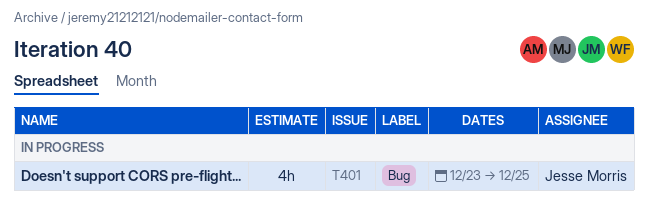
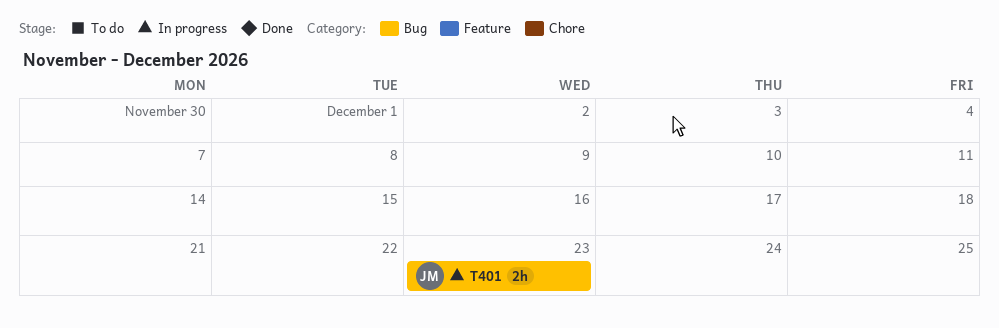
T401, estimate: 4h -> 2h
T401, due: Dec 25 -> Dec 23

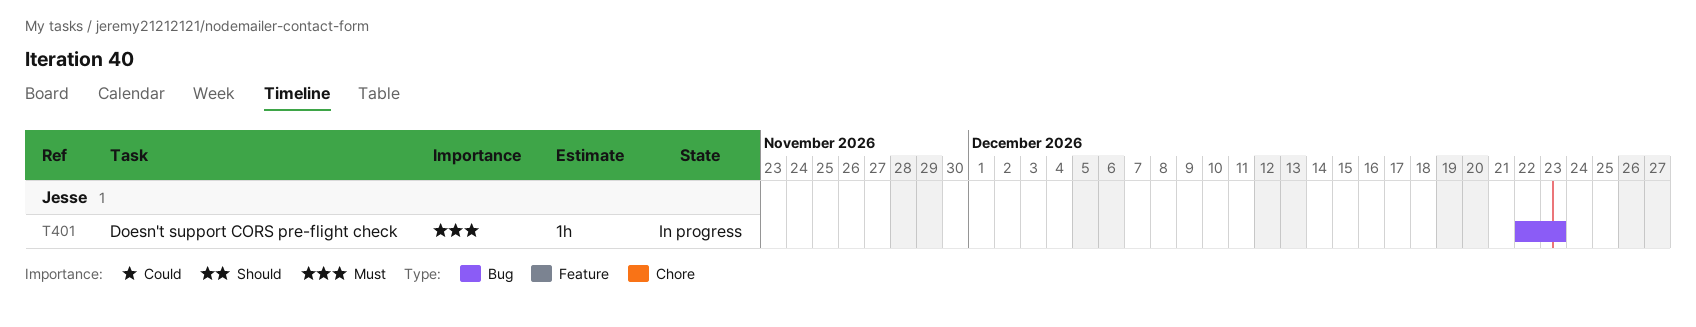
T401, estimate: 2h -> 1h
T401, start: Dec 23 -> Dec 22

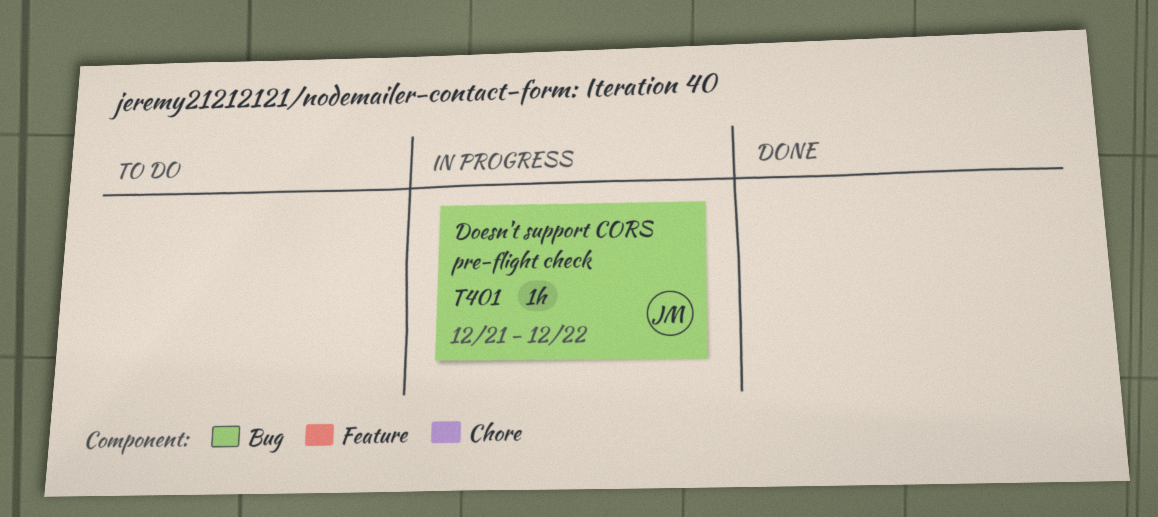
T401, start: Dec 22 -> Dec 21
T401, due: Dec 23 -> Dec 22

